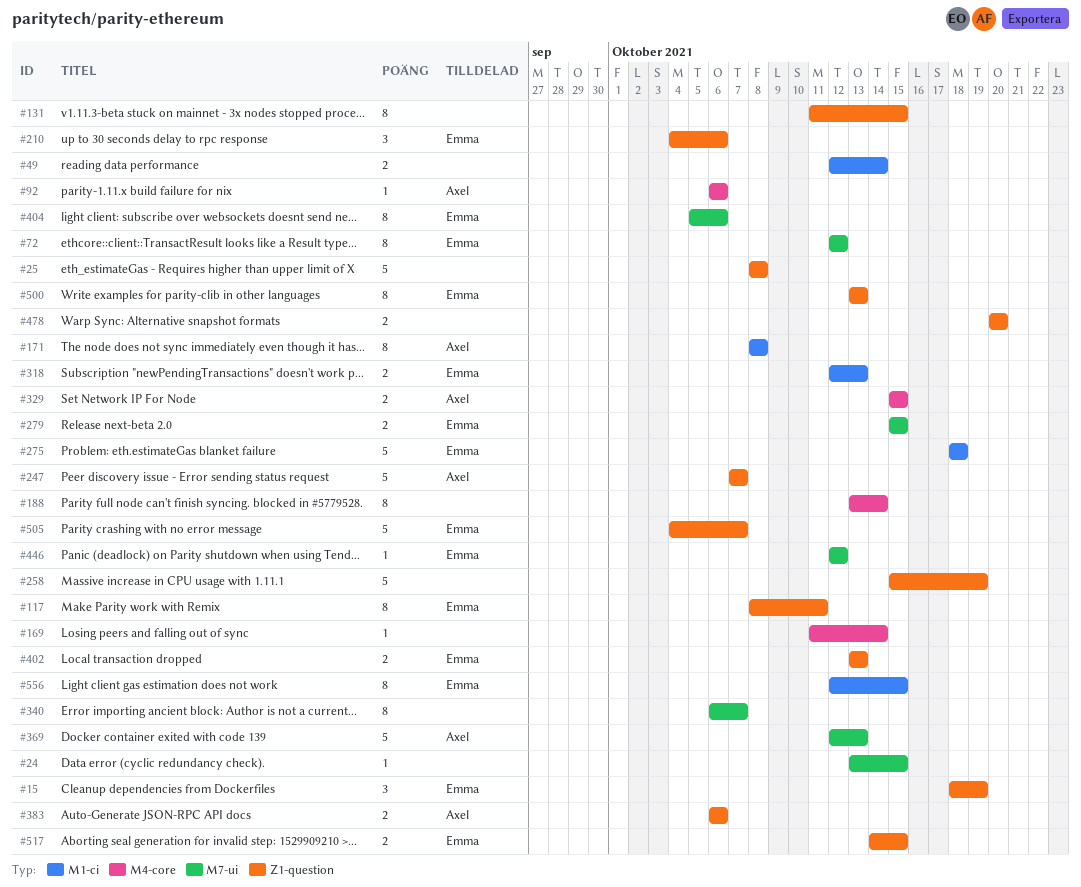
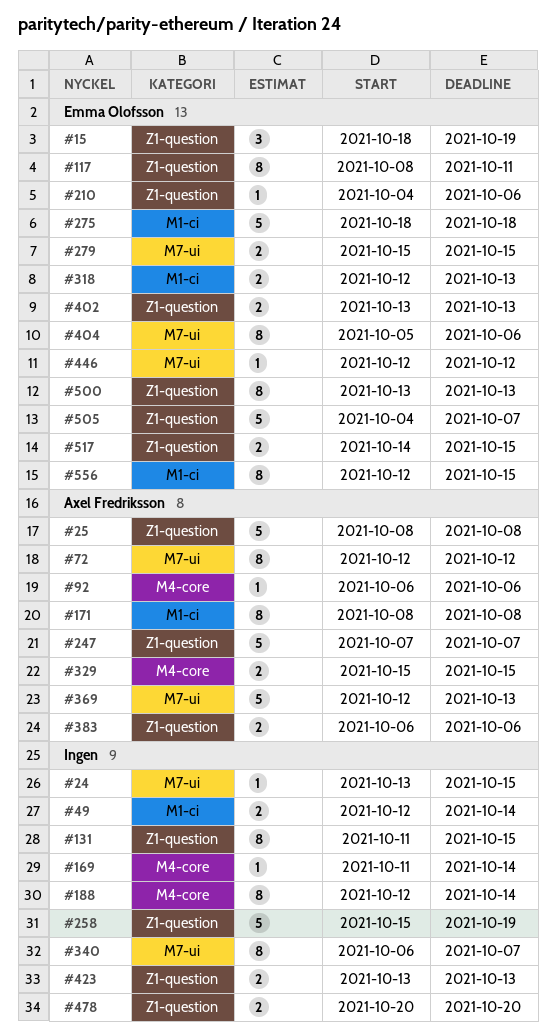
#25, owner: none -> Axel Fredriksson
#72, owner: Emma Olofsson -> Axel Fredriksson
#188, start: Oct 13 -> Oct 12
#210, estimate: 3 -> 1
#423: none -> present

